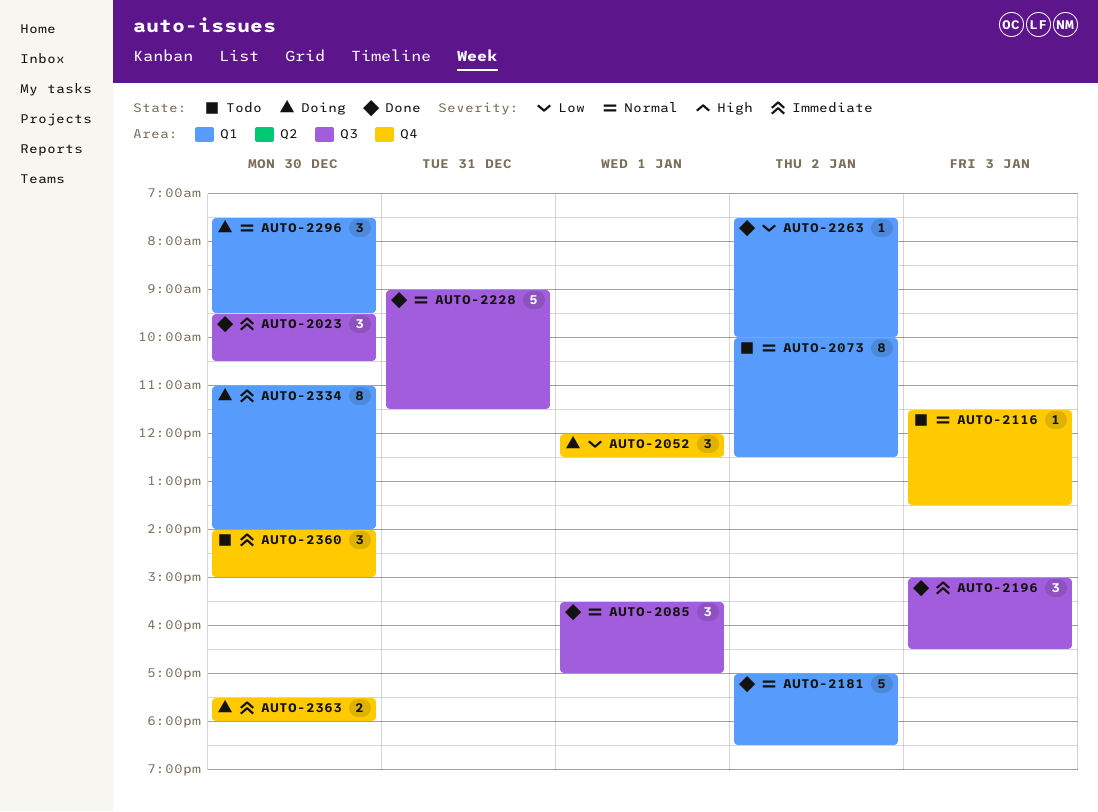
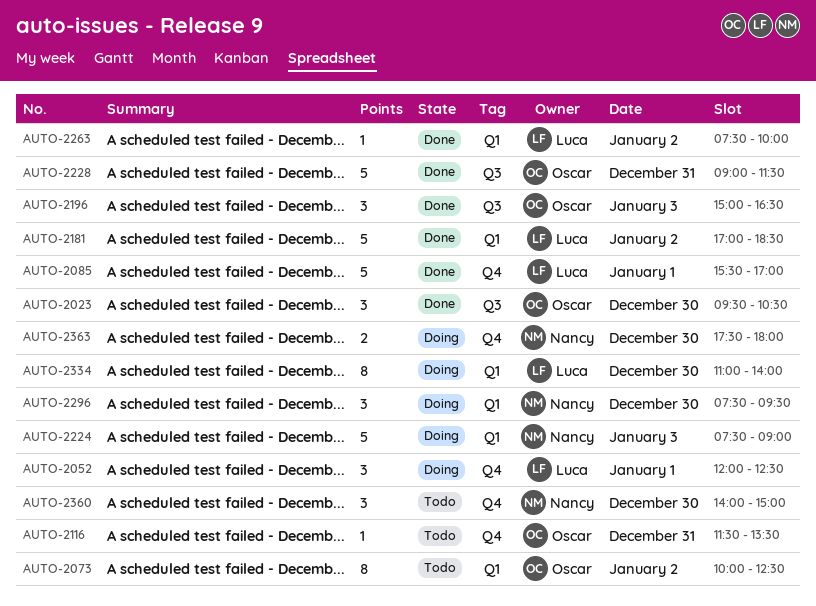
AUTO-2085, label: Q3 -> Q4
AUTO-2085, estimate: 3 -> 5
AUTO-2116, day: Jan 3 -> Dec 31
AUTO-2224: none -> present

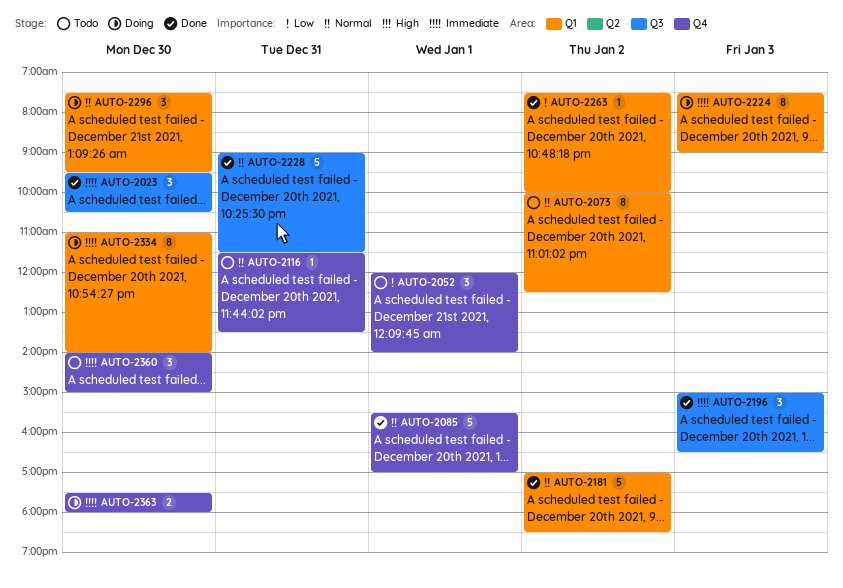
AUTO-2052, status: Doing -> Todo
AUTO-2052, ends: 12:30 -> 14:00
AUTO-2224, estimate: 5 -> 8

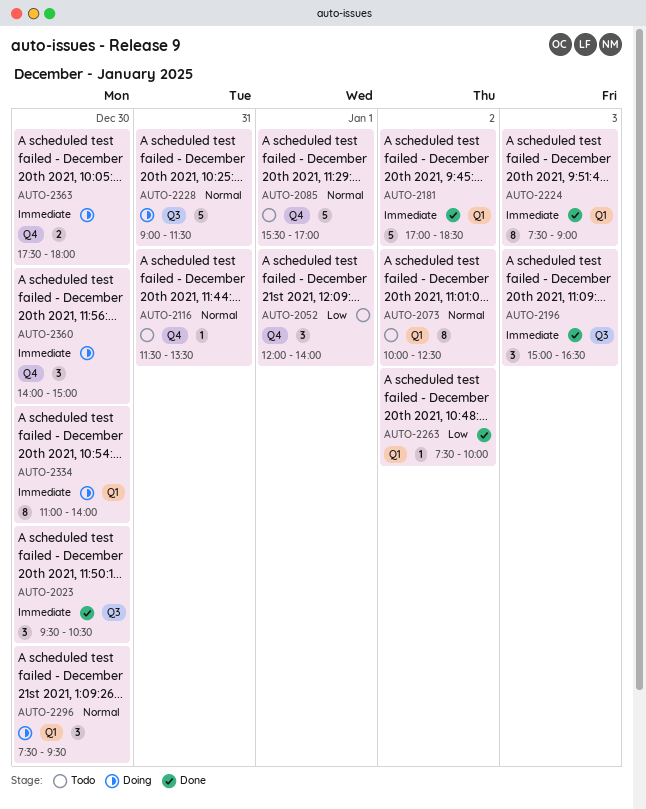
AUTO-2085, status: Done -> Todo
AUTO-2181, priority: Normal -> Immediate
AUTO-2224, status: Doing -> Done
AUTO-2228, status: Done -> Doing
AUTO-2360, status: Todo -> Doing

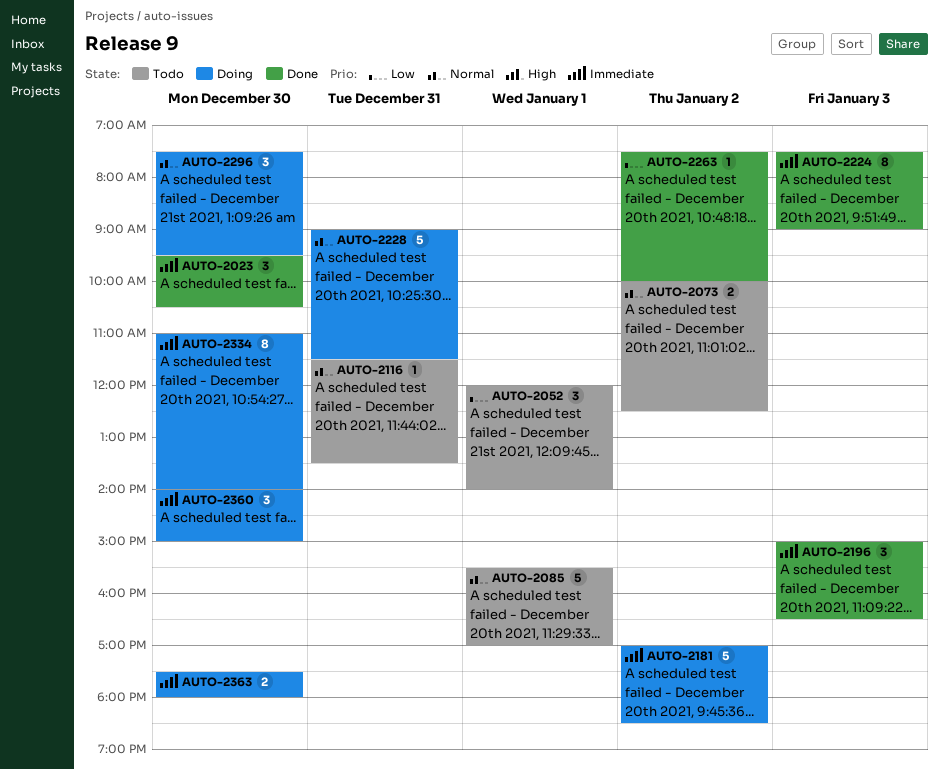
AUTO-2073, estimate: 8 -> 2
AUTO-2181, status: Done -> Doing

